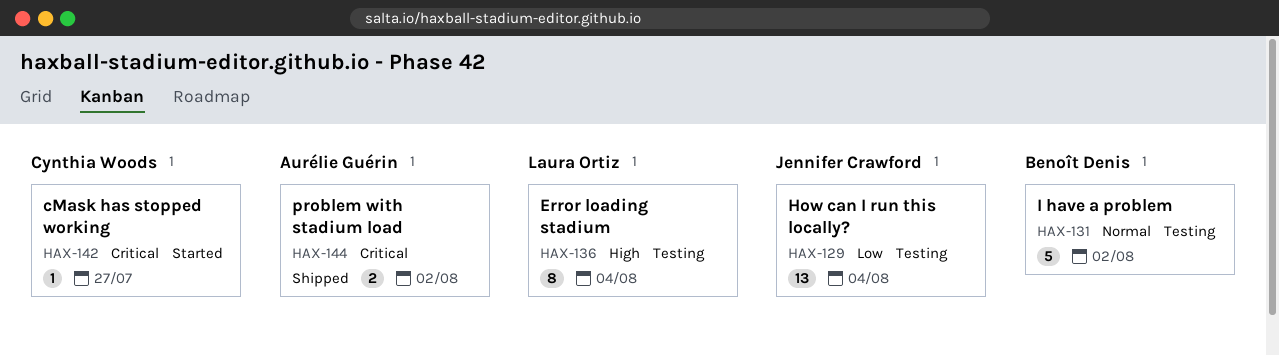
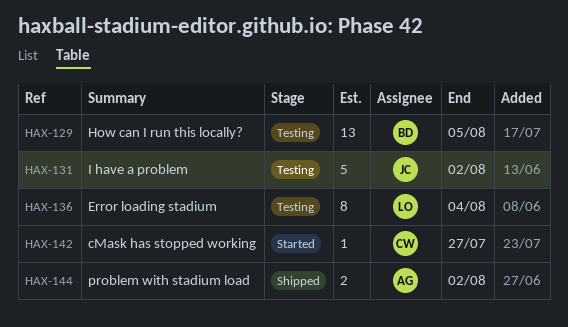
HAX-129, owner: Jennifer Crawford -> Benoît Denis
HAX-129, due: Aug 4 -> Aug 5
HAX-131, owner: Benoît Denis -> Jennifer Crawford

